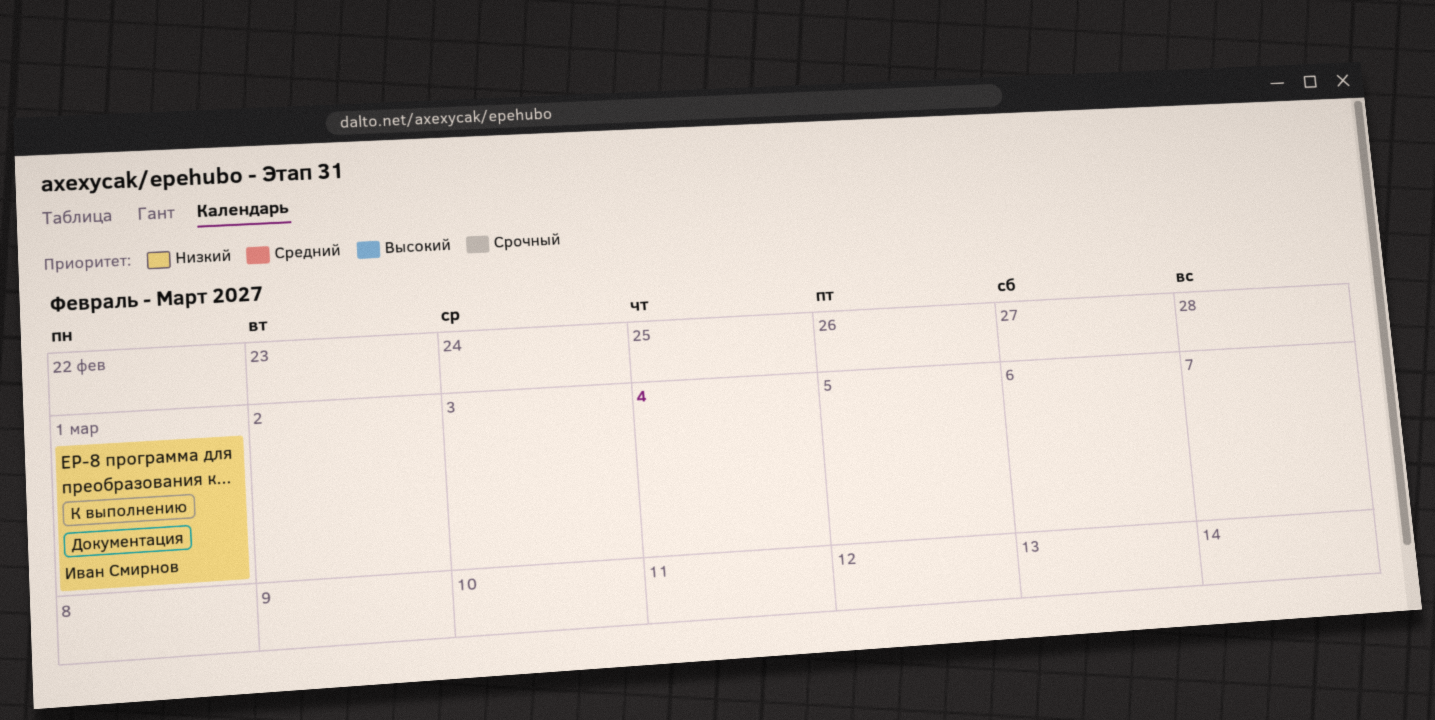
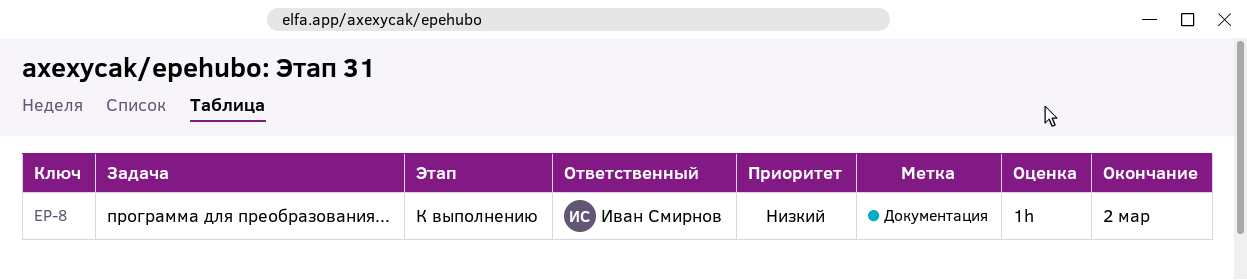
EP-8, due: Mar 1 -> Mar 2

